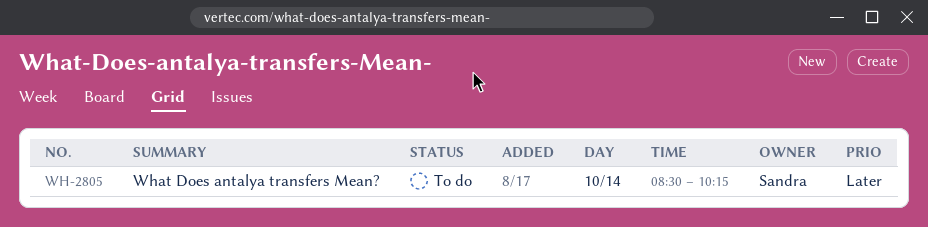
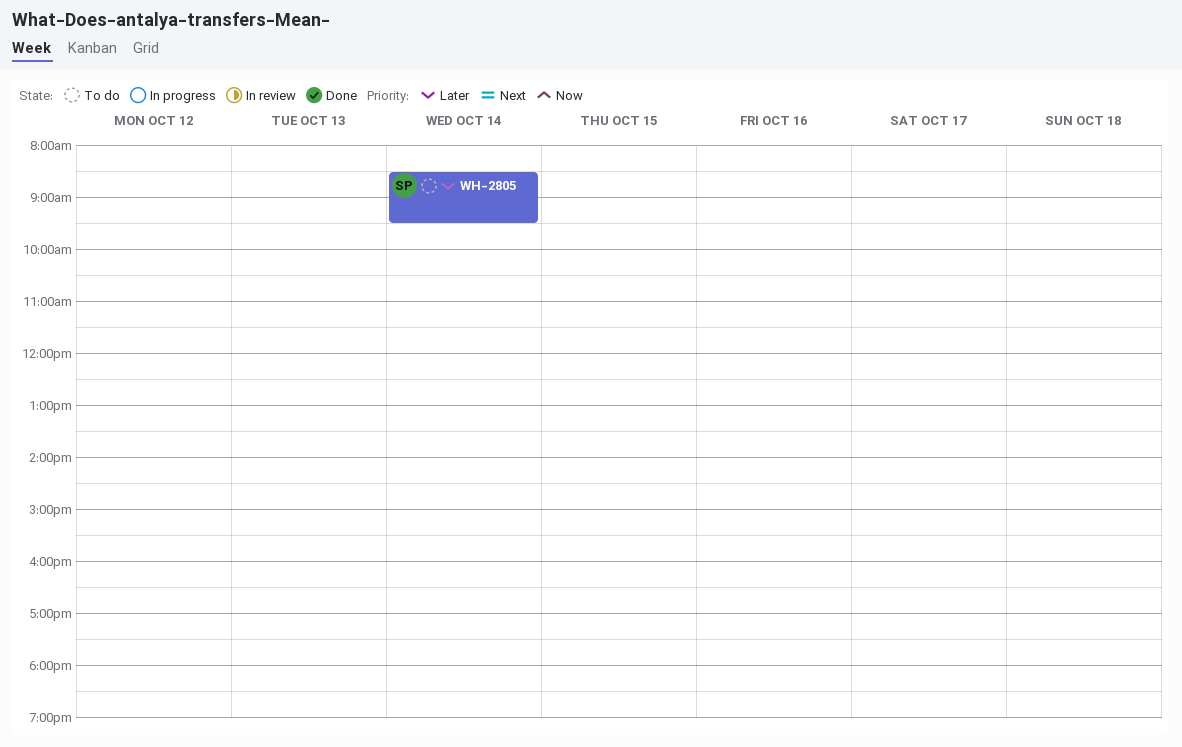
WH-2805, ends: 10:15 -> 09:30

